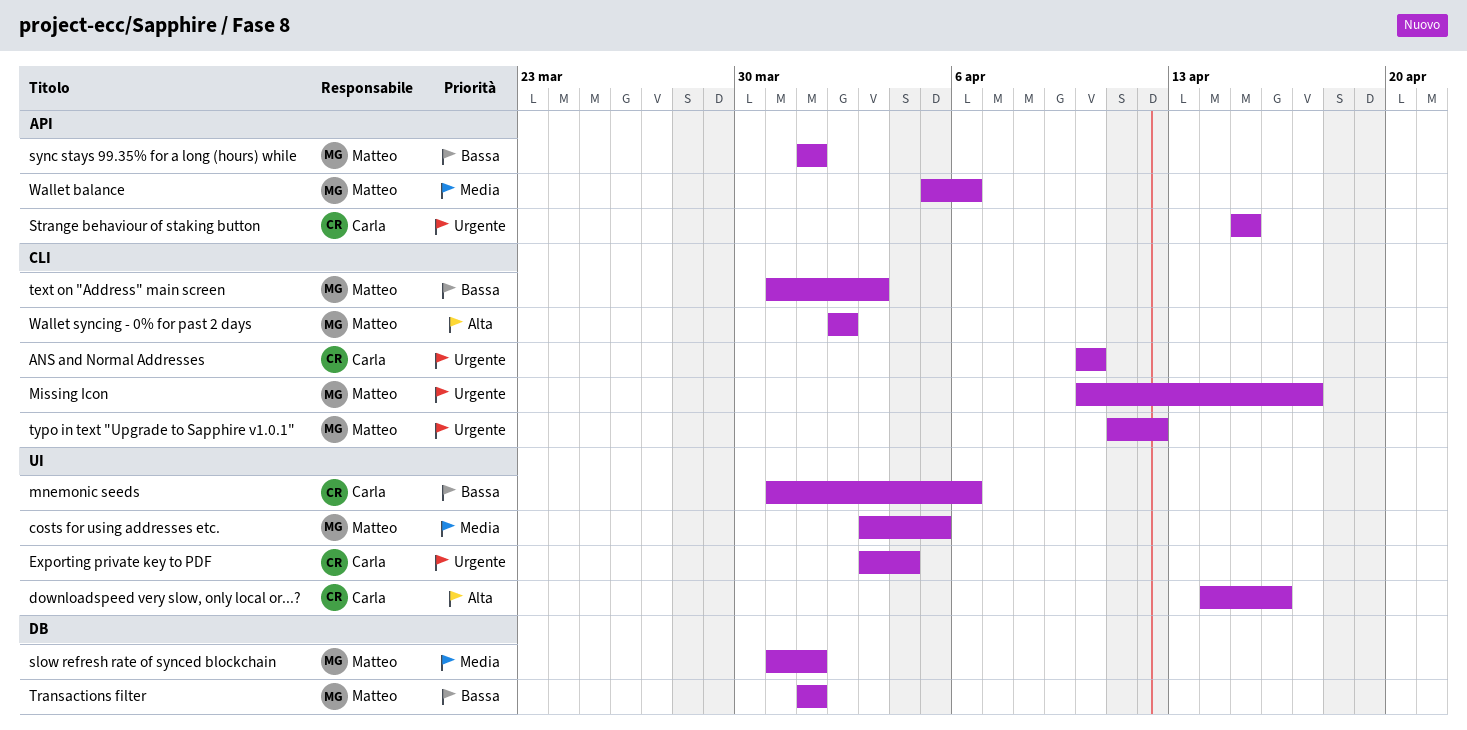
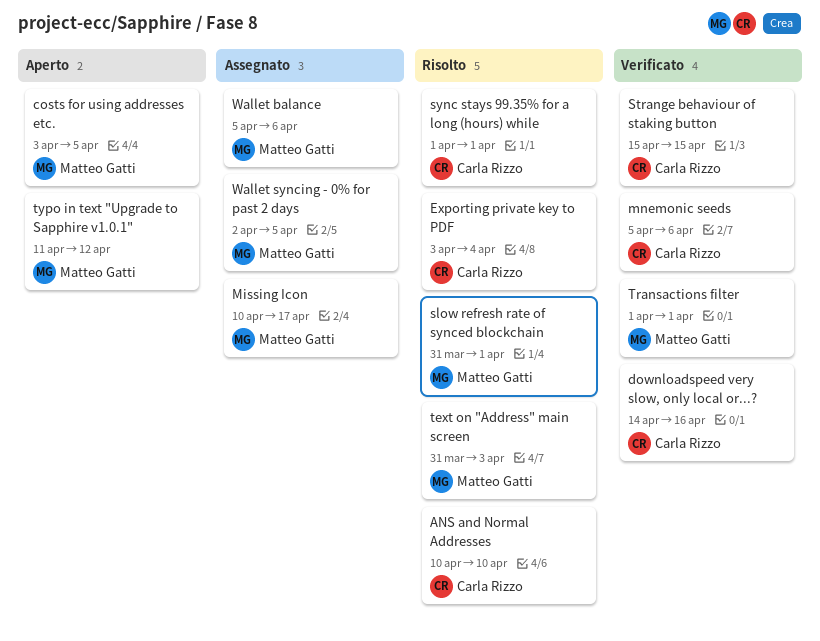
mnemonic seeds, start: Mar 31 -> Apr 5
sync stays 99.35% for a long (hours) while, owner: Matteo Gatti -> Carla Rizzo
Wallet syncing - 0% for past 2 days, due: Apr 2 -> Apr 5

